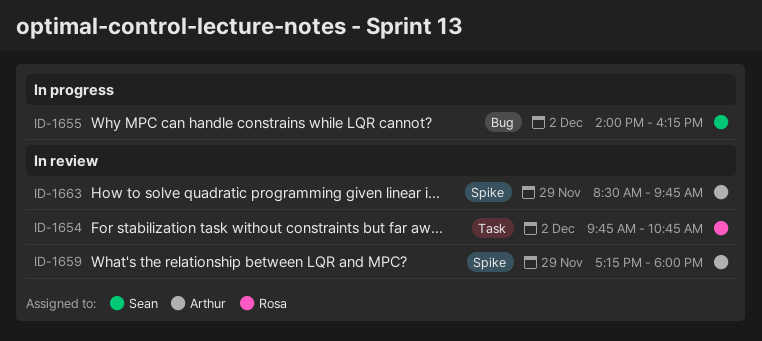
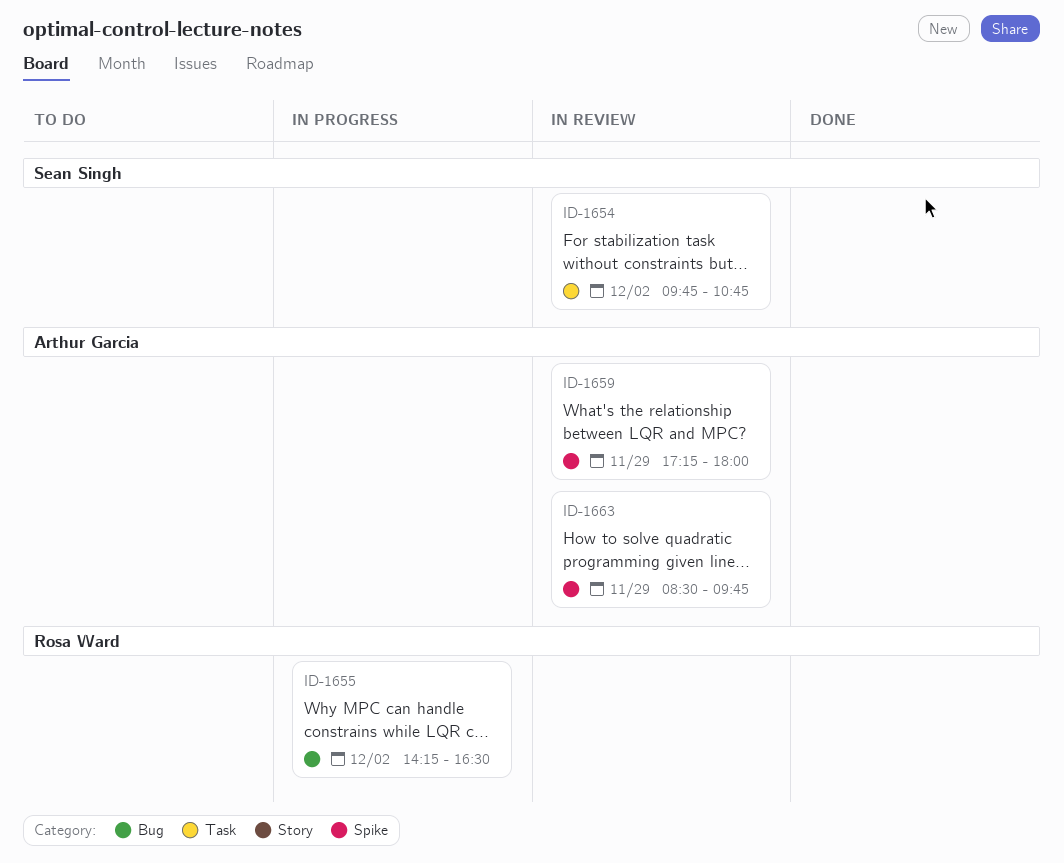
ID-1654, owner: Rosa Ward -> Sean Singh
ID-1655, owner: Sean Singh -> Rosa Ward
ID-1655, begins: 14:00 -> 14:15
ID-1655, ends: 16:15 -> 16:30

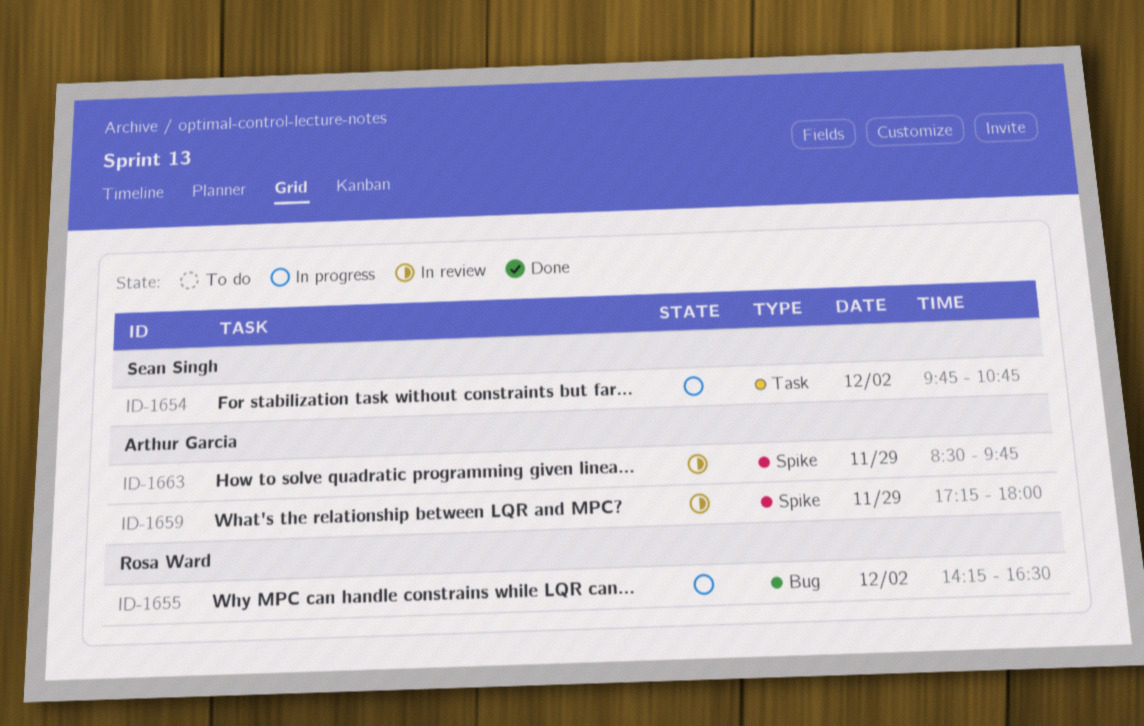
ID-1654, status: In review -> In progress

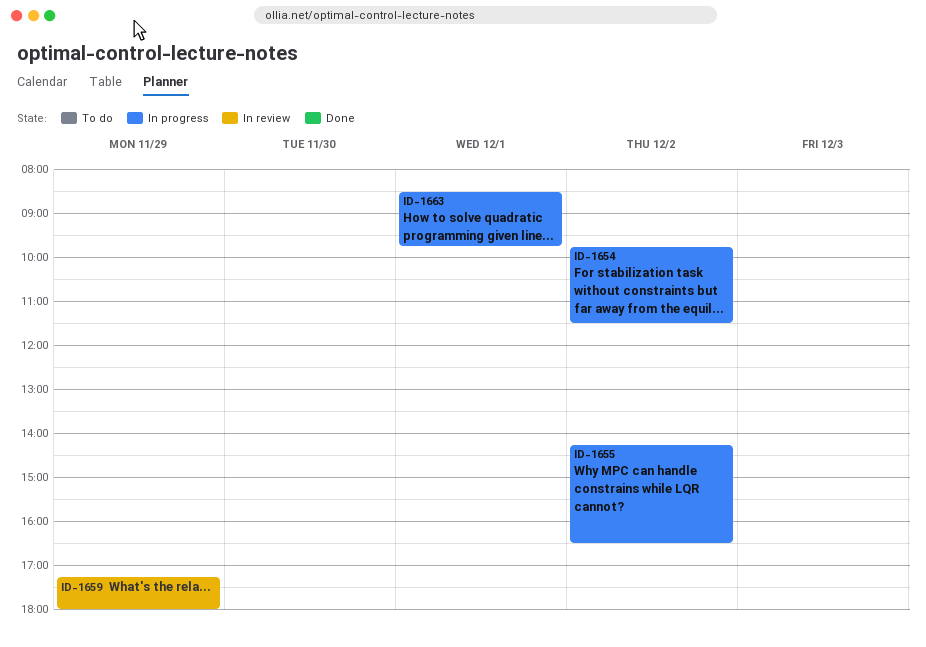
ID-1654, ends: 10:45 -> 11:30
ID-1663, status: In review -> In progress
ID-1663, day: Nov 29 -> Dec 1

